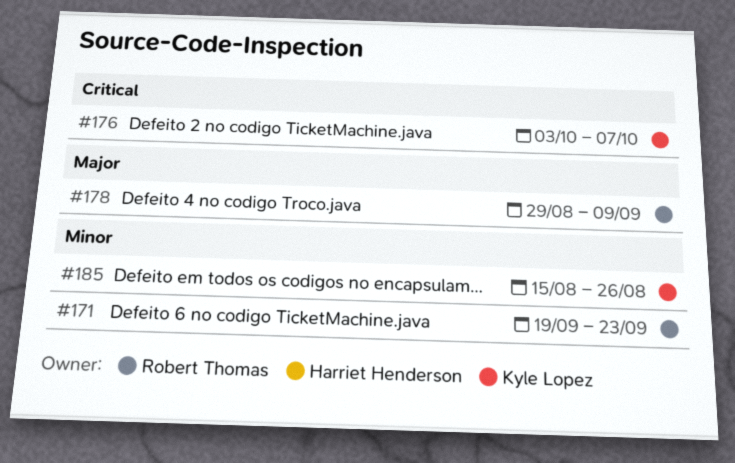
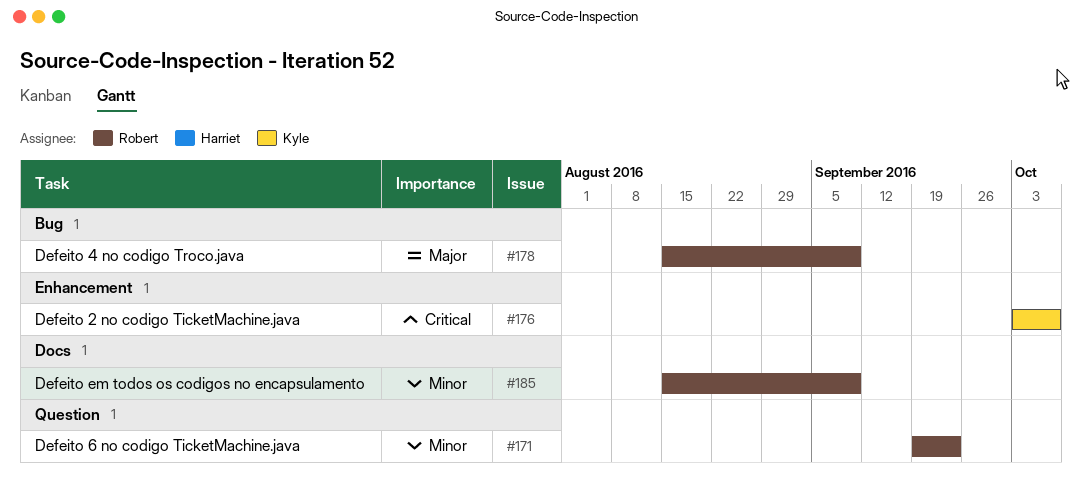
#178, start: Aug 29 -> Aug 15
#185, owner: Kyle Lopez -> Robert Thomas
#185, due: Aug 26 -> Sep 9

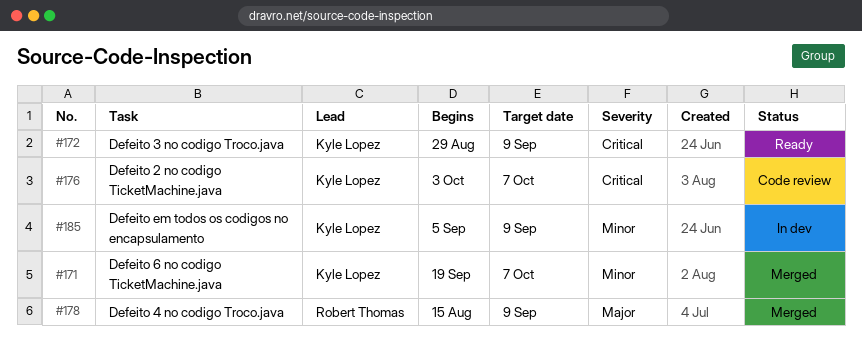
#171, owner: Robert Thomas -> Kyle Lopez
#171, due: Sep 23 -> Oct 7
#172: none -> present
#185, owner: Robert Thomas -> Kyle Lopez
#185, start: Aug 15 -> Sep 5

